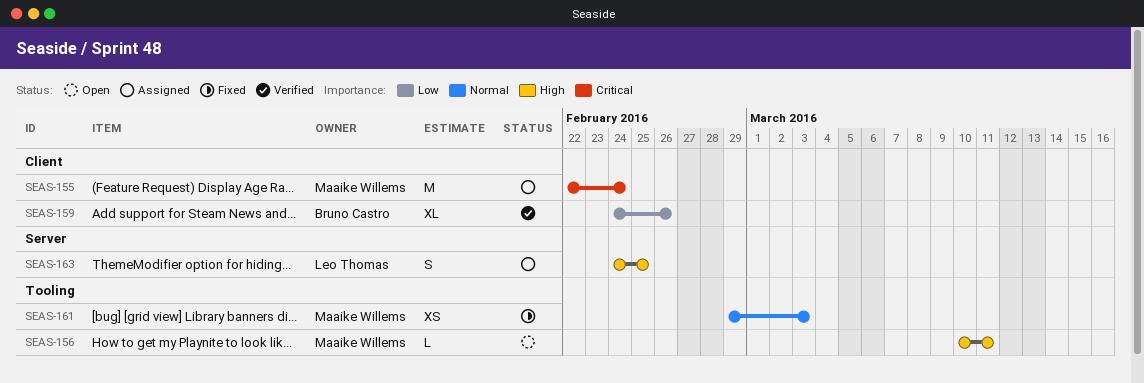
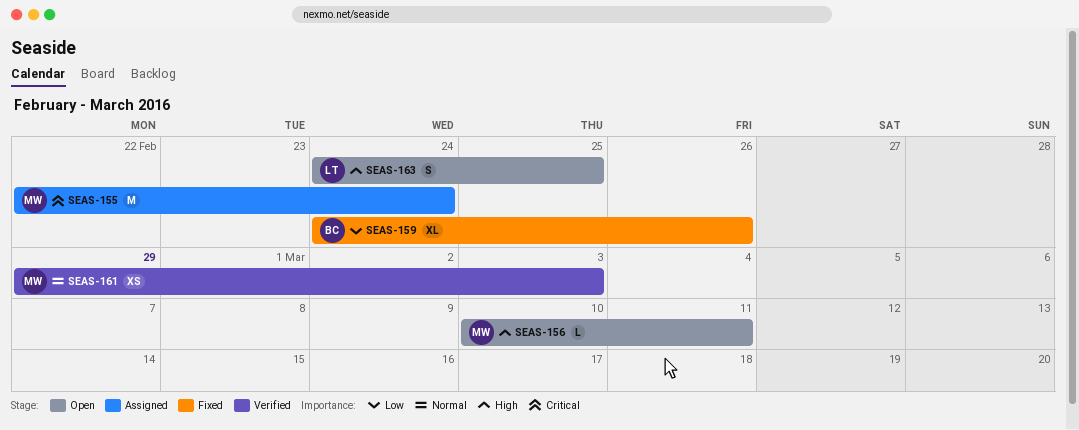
SEAS-159, status: Verified -> Fixed
SEAS-161, status: Fixed -> Verified
SEAS-163, status: Assigned -> Open

